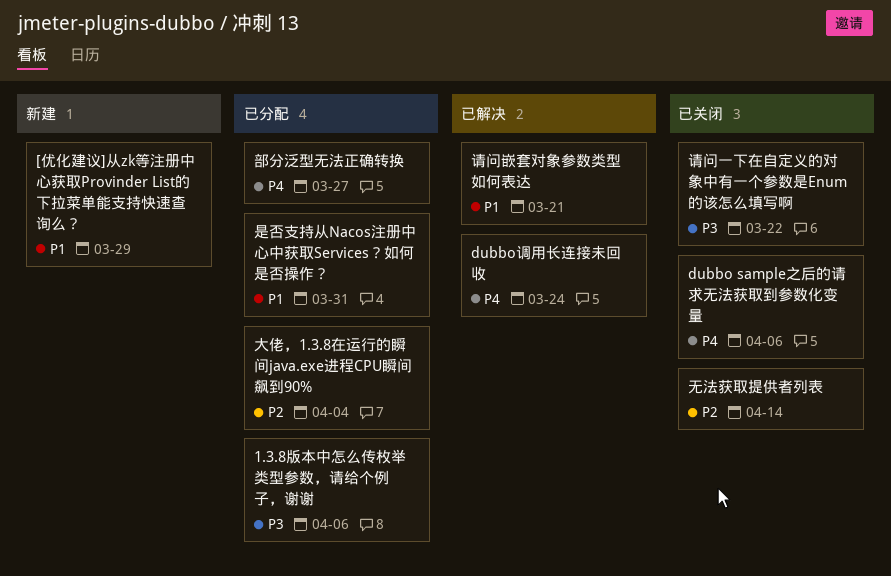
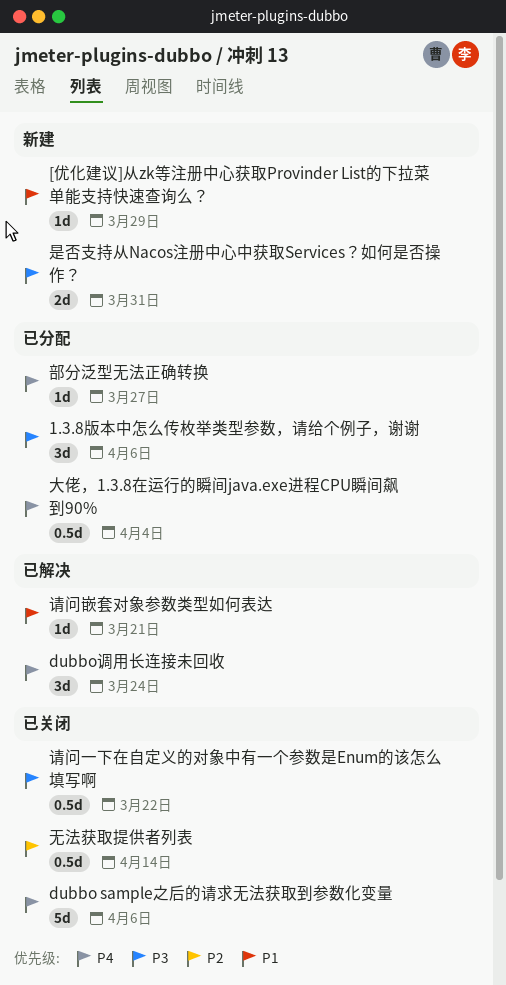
大佬，1.3.8在运行的瞬间java.exe进程CPU瞬间飙到90%, priority: P2 -> P4
是否支持从Nacos注册中心中获取Services？如何是否操作？, status: 已分配 -> 新建
是否支持从Nacos注册中心中获取Services？如何是否操作？, priority: P1 -> P3

